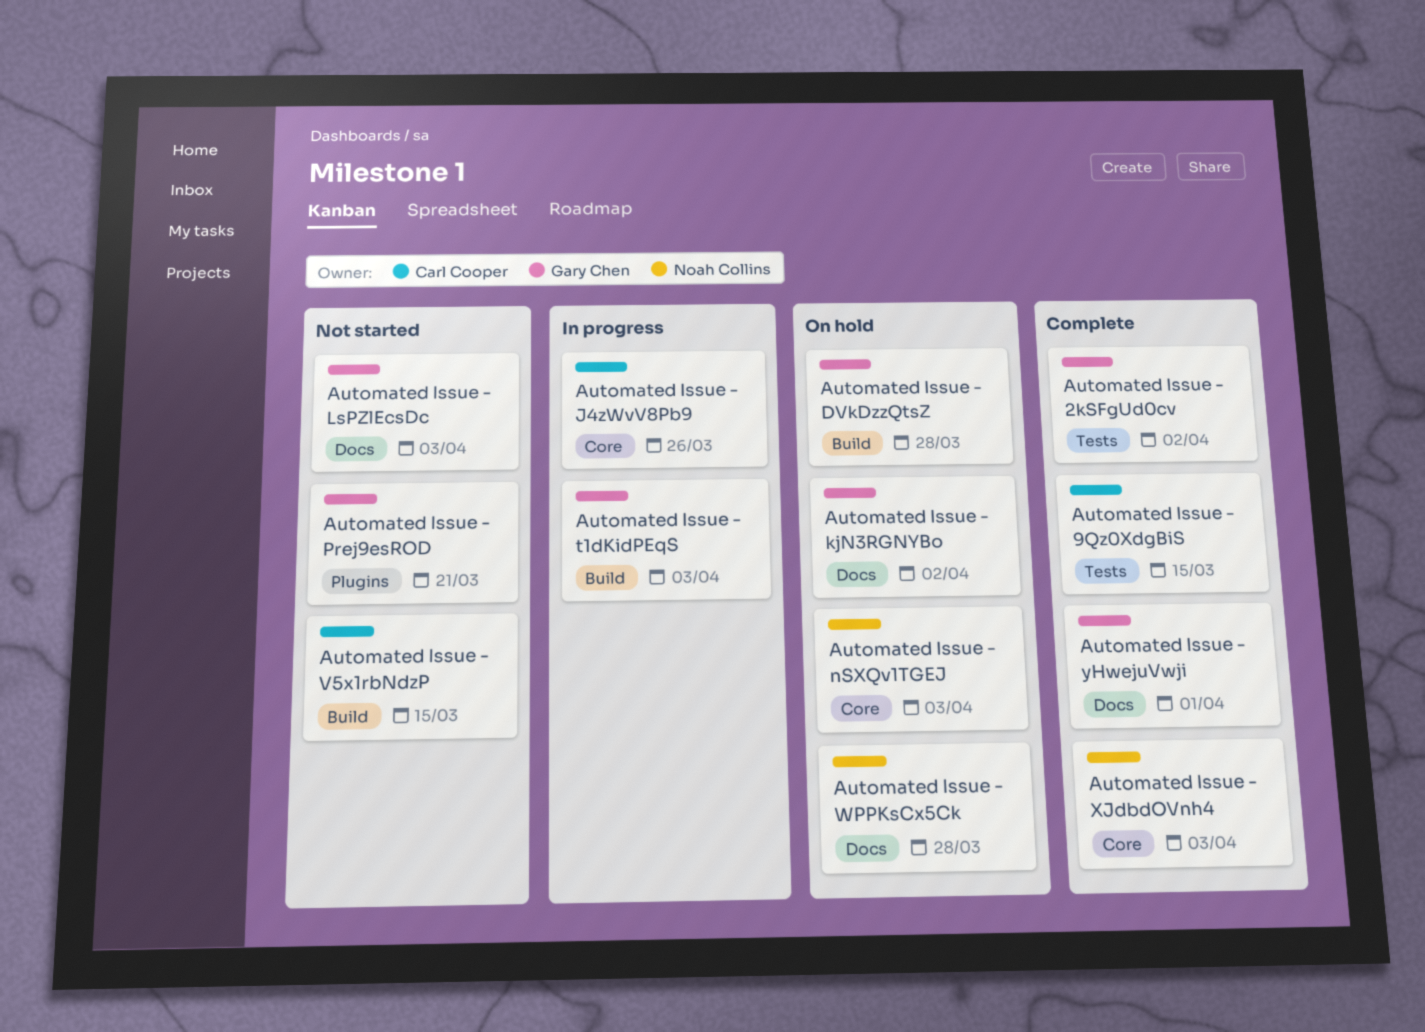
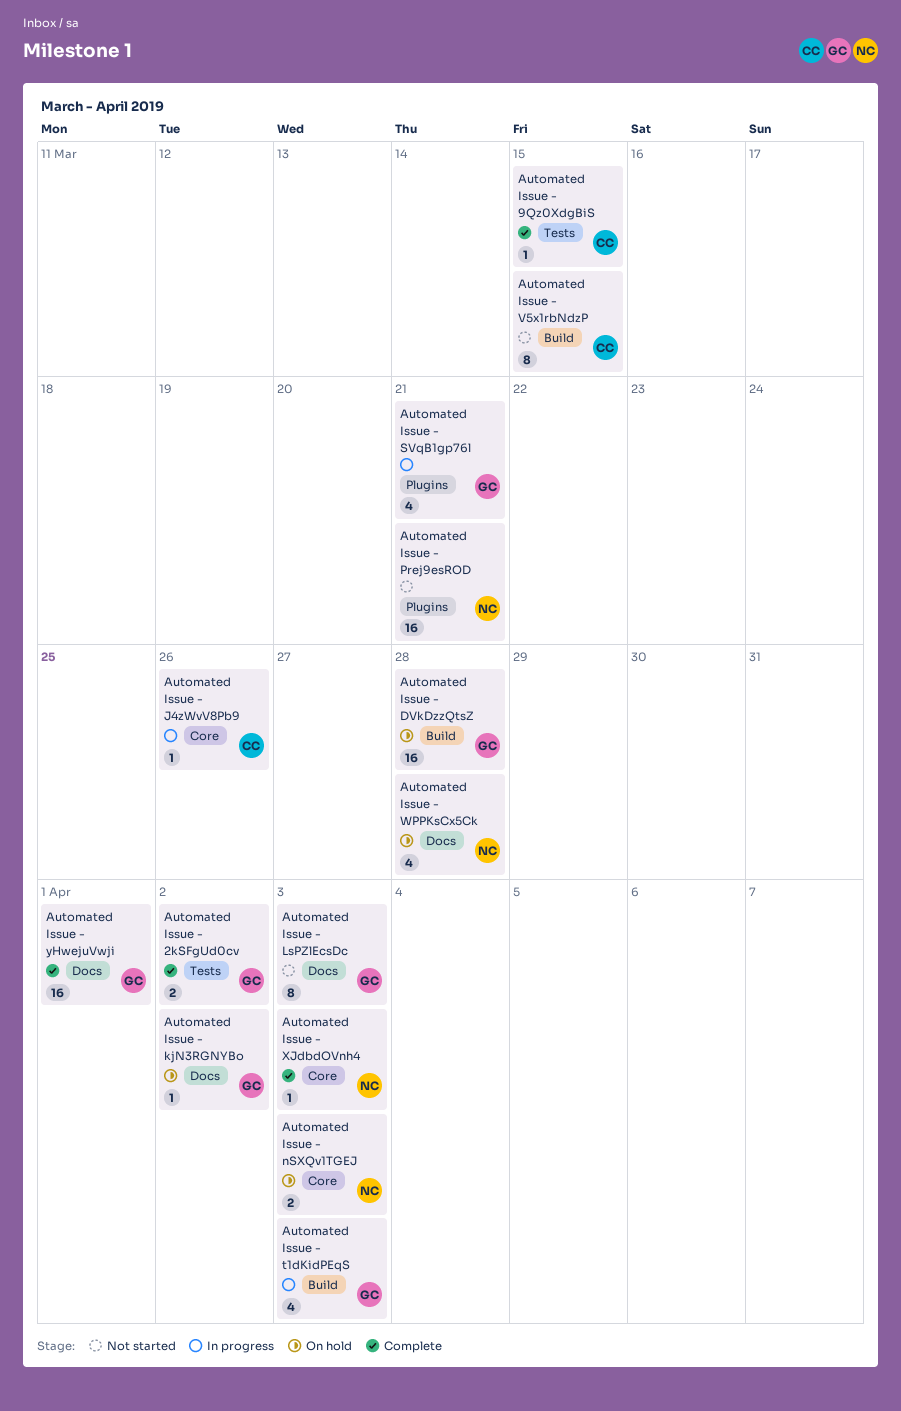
Automated Issue - Prej9esROD, owner: Gary Chen -> Noah Collins
Automated Issue - SVqB1gp76l: none -> present

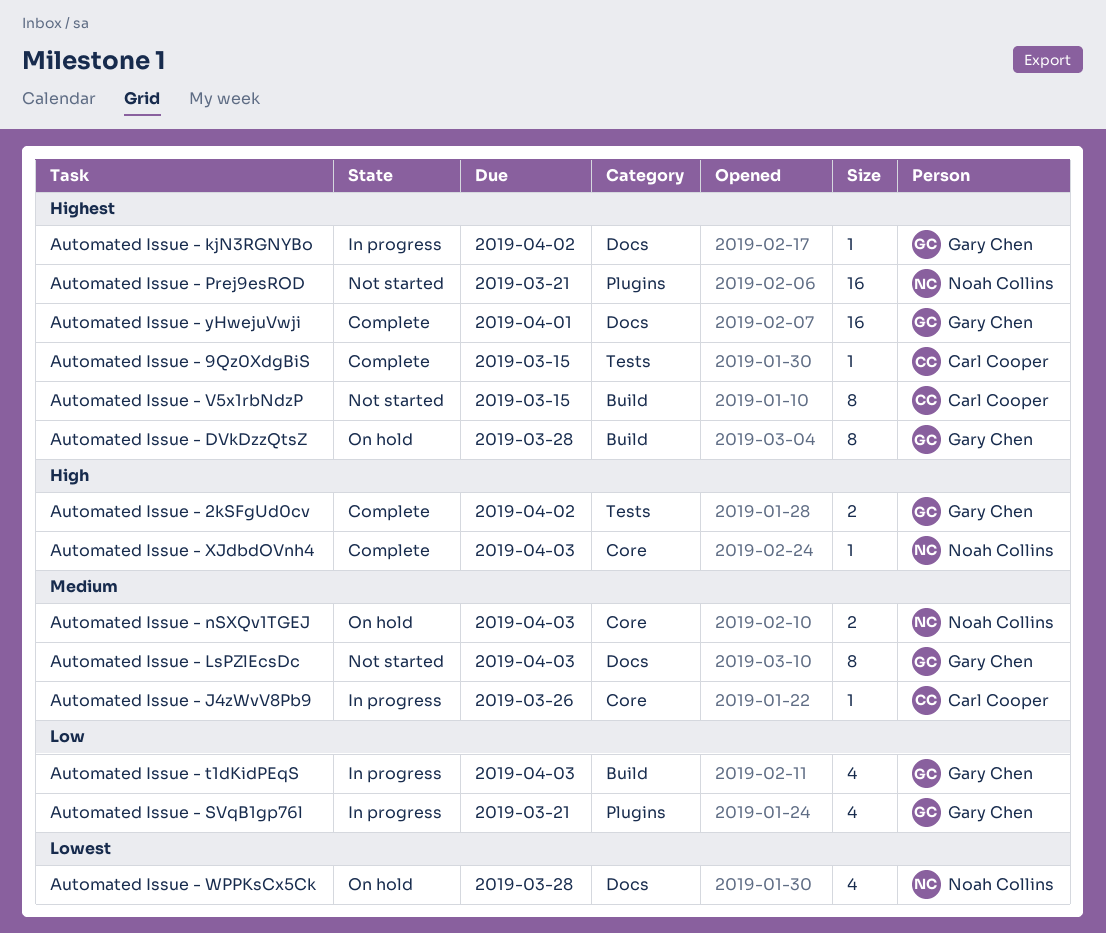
Automated Issue - DVkDzzQtsZ, estimate: 16 -> 8
Automated Issue - kjN3RGNYBo, status: On hold -> In progress

